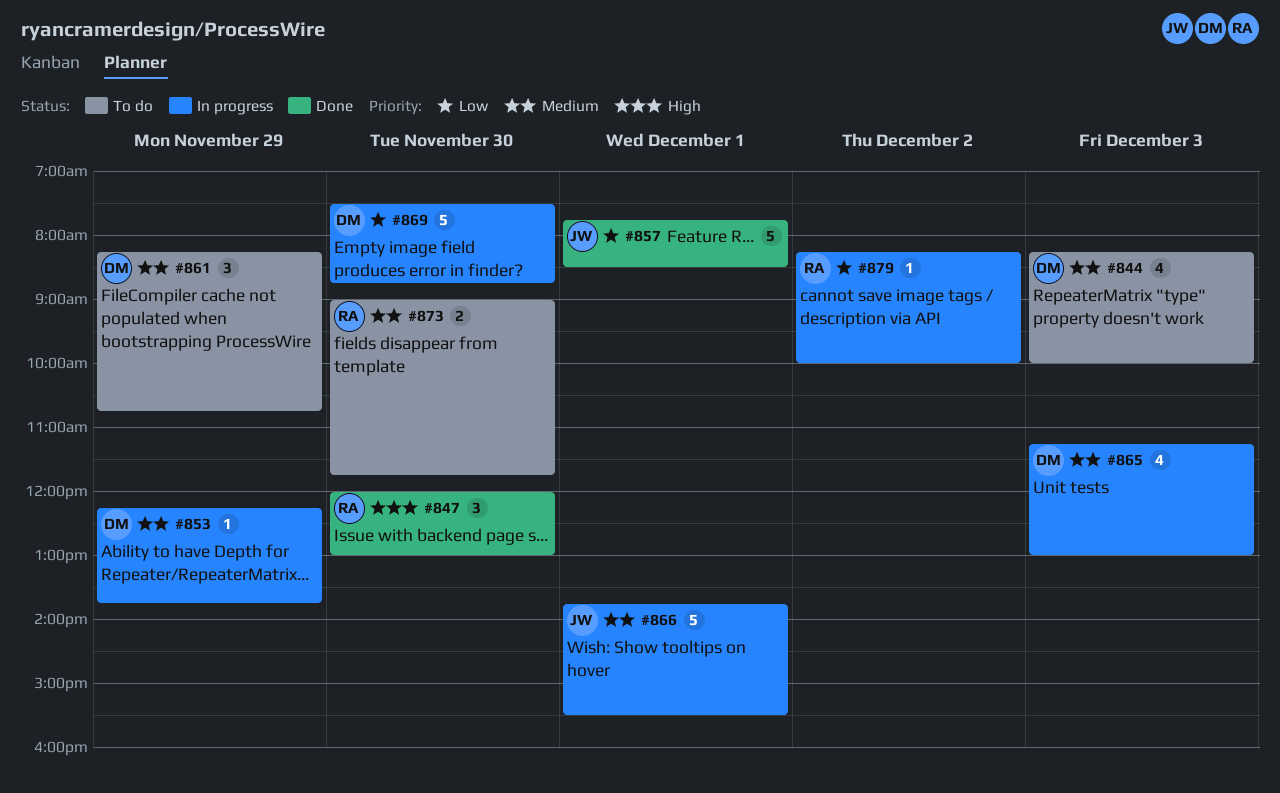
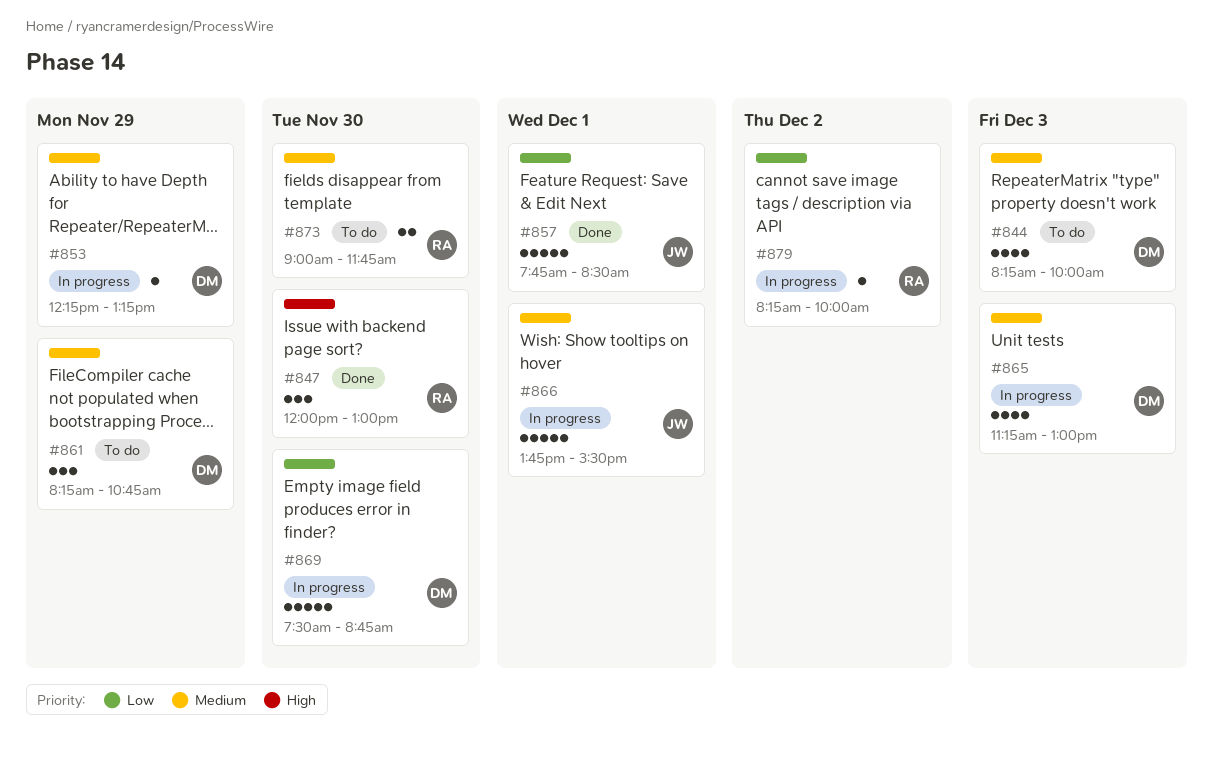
#853, ends: 13:45 -> 13:15

